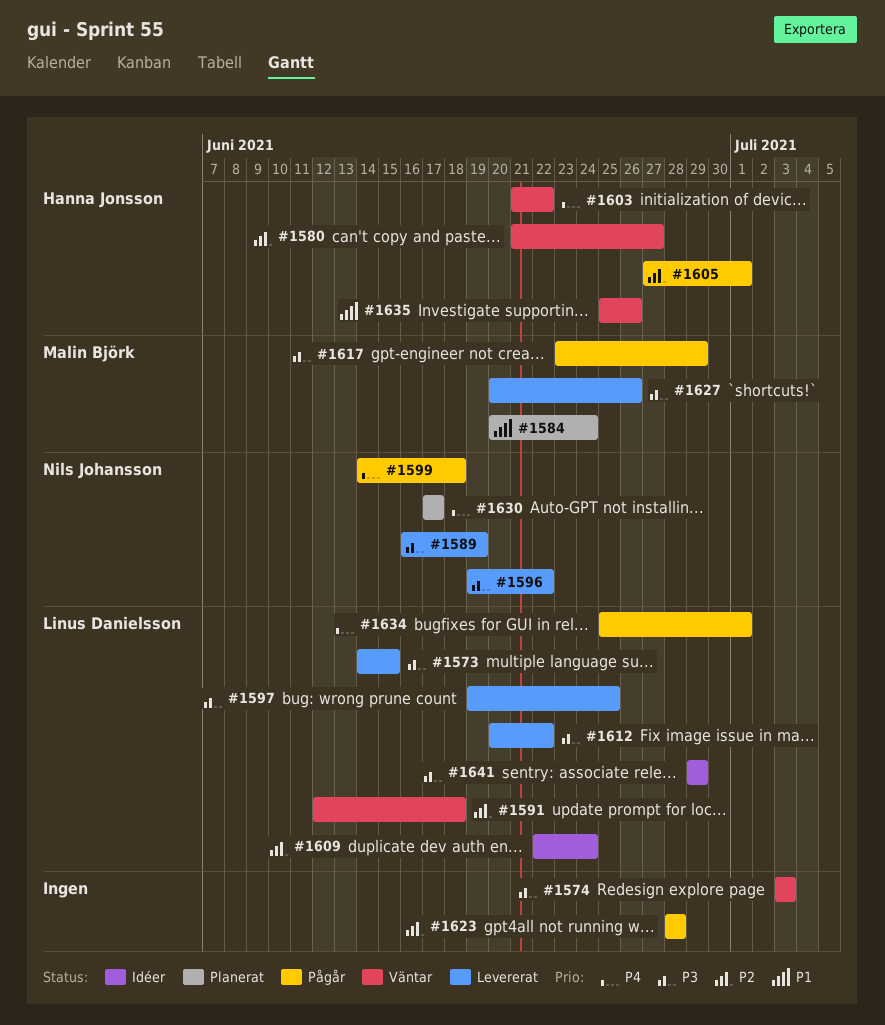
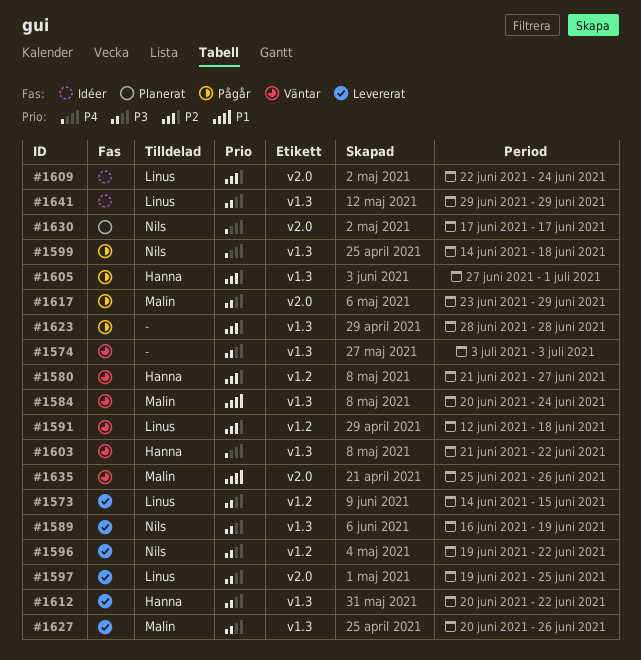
#1584, status: Planerat -> Väntar
#1612, owner: Linus Danielsson -> Hanna Jonsson
#1634: present -> none
#1635, owner: Hanna Jonsson -> Malin Björk

